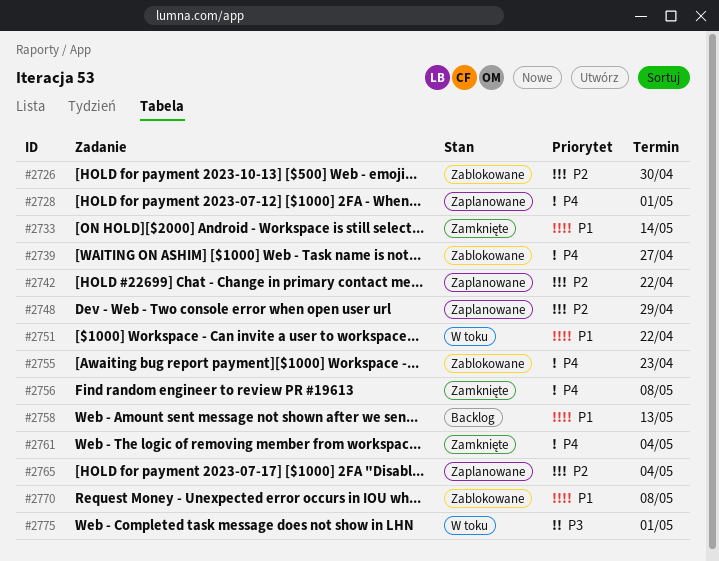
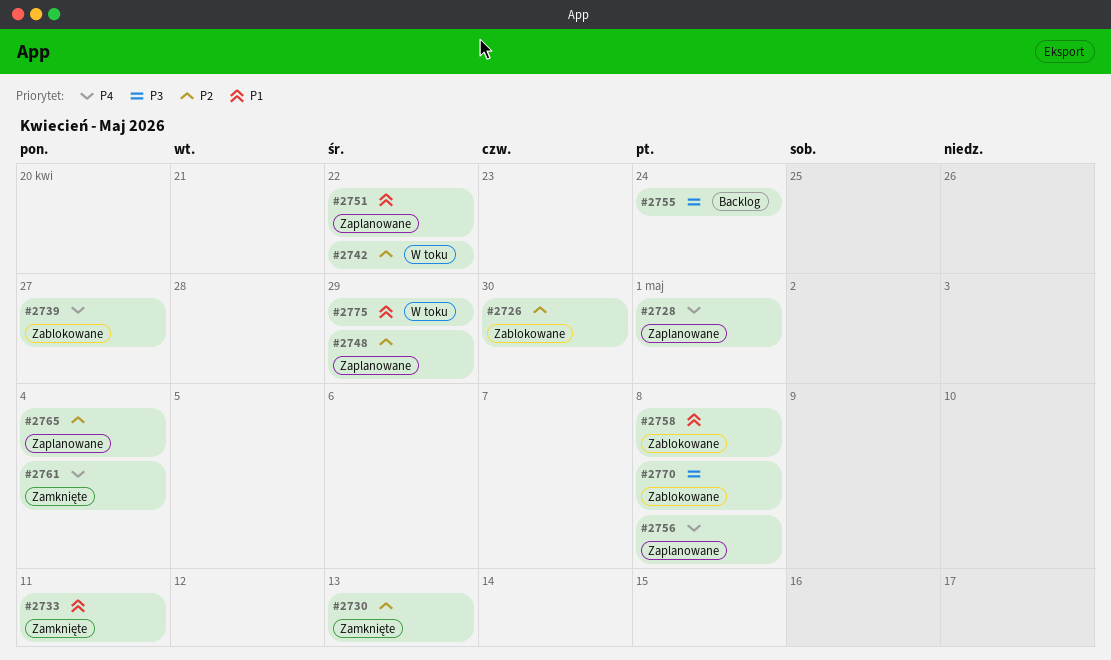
#2730: none -> present
#2733, due: May 14 -> May 11
#2742, status: Zaplanowane -> W toku
#2751, status: W toku -> Zaplanowane
#2755, status: Zablokowane -> Backlog
#2755, priority: P4 -> P3
#2755, due: Apr 23 -> Apr 24
#2756, status: Zamknięte -> Zaplanowane
#2758, status: Backlog -> Zablokowane
#2758, due: May 13 -> May 8
#2770, priority: P1 -> P3
#2775, priority: P3 -> P1
#2775, due: May 1 -> Apr 29

